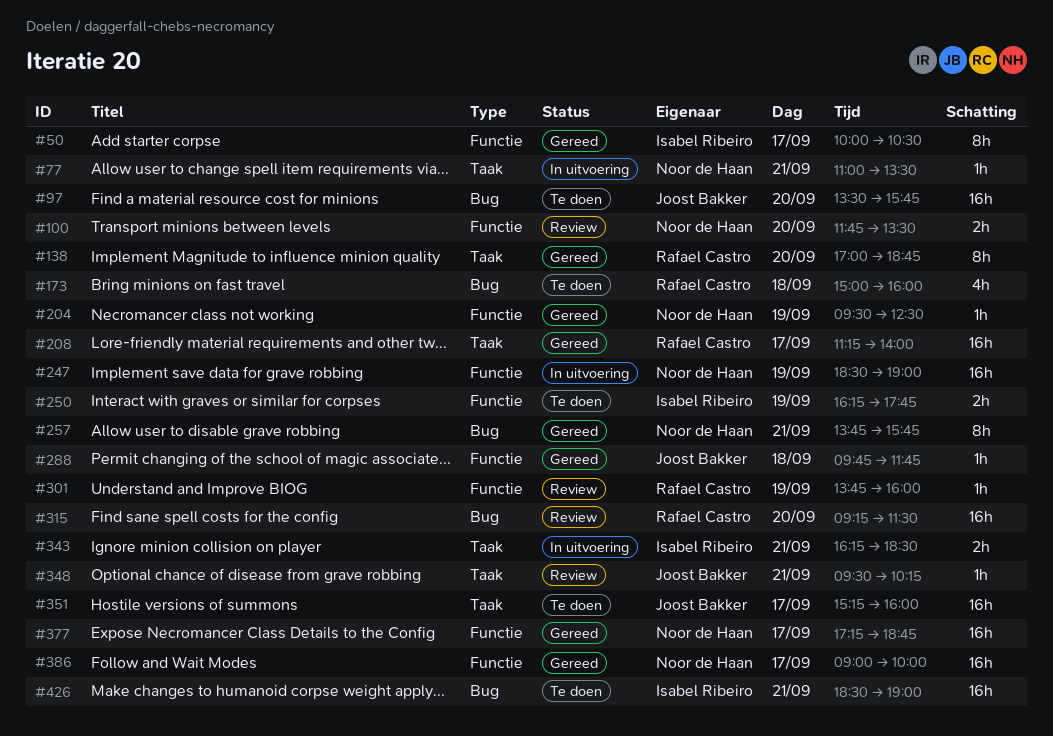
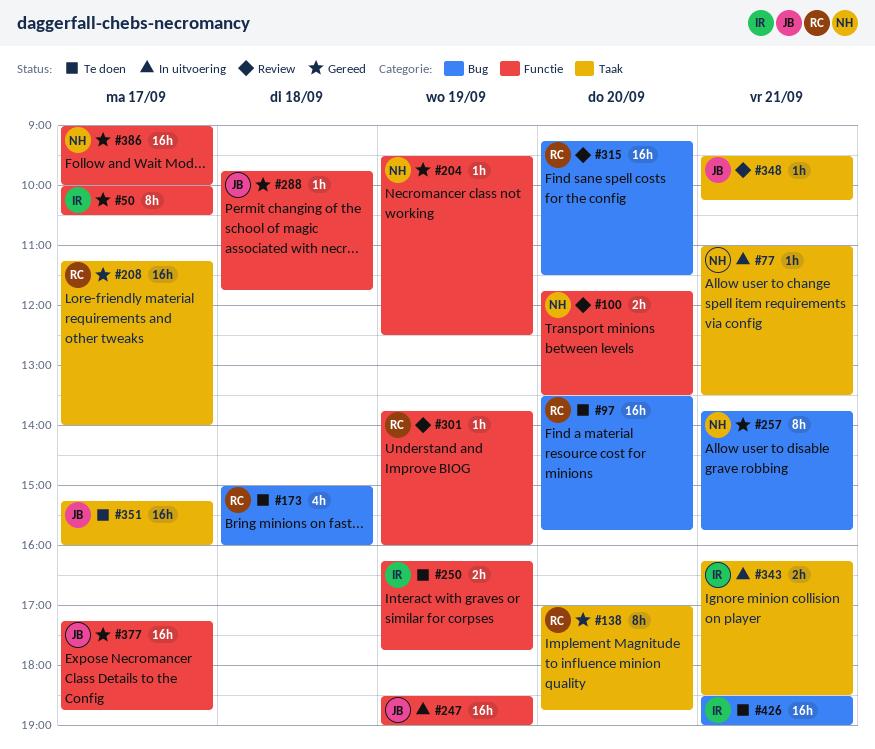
#97, owner: Joost Bakker -> Rafael Castro
#247, owner: Noor de Haan -> Joost Bakker
#377, owner: Noor de Haan -> Joost Bakker

